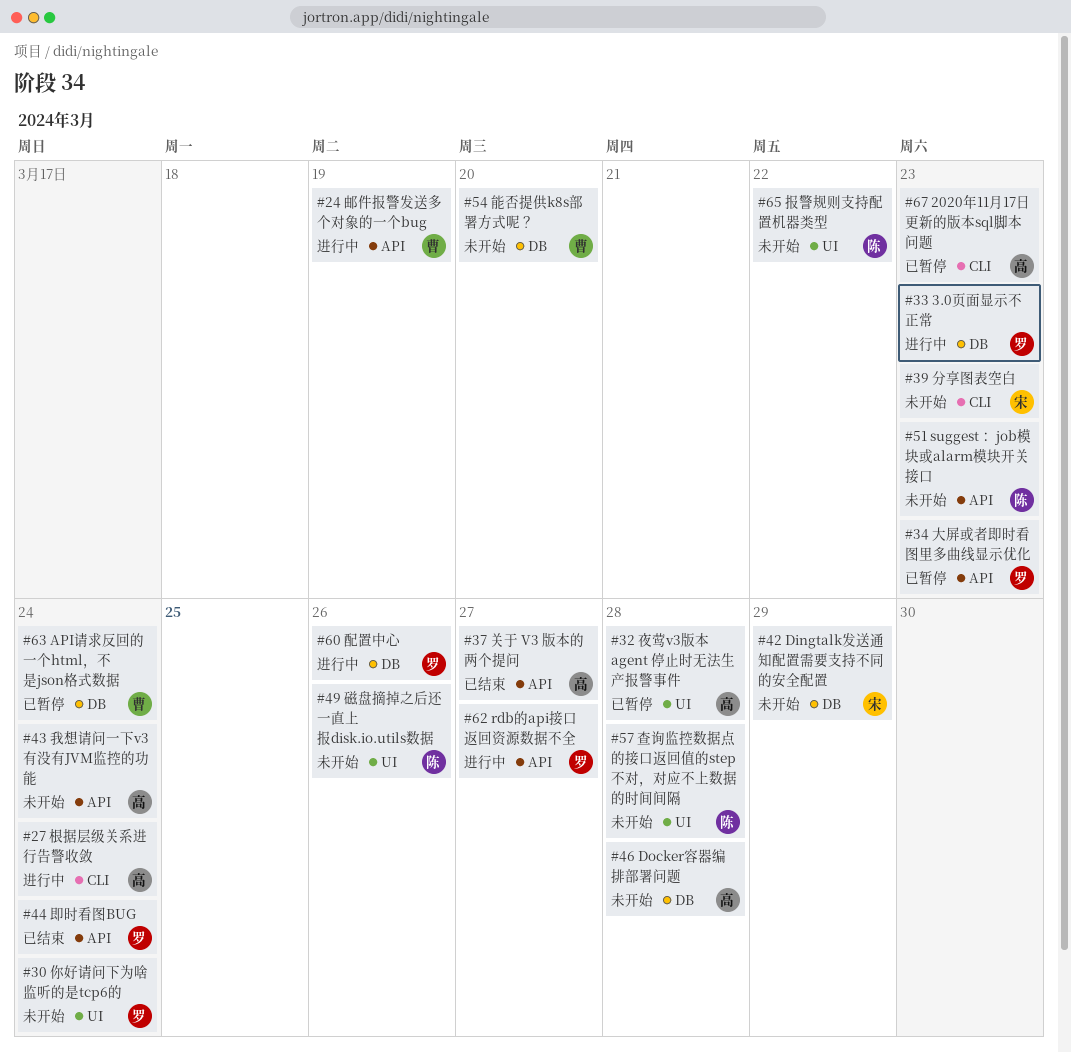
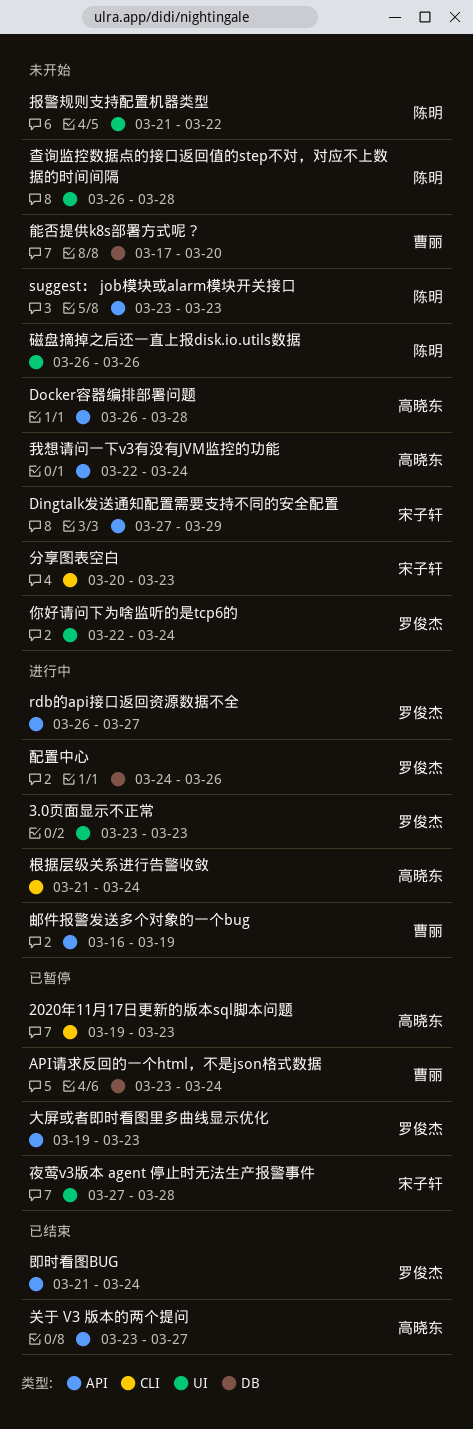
3.0页面显示不正常, label: DB -> UI
Dingtalk发送通知配置需要支持不同的安全配置, label: DB -> API
Docker容器编排部署问题, label: DB -> API
夜莺v3版本 agent 停止时无法生产报警事件, owner: 高晓东 -> 宋子轩

